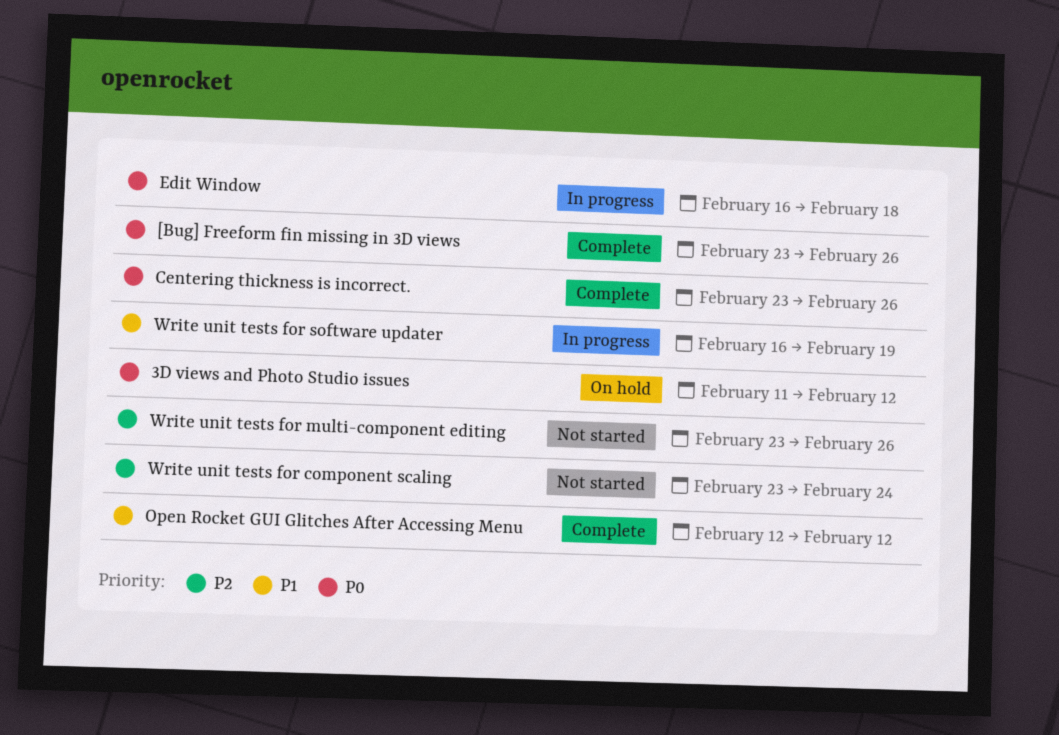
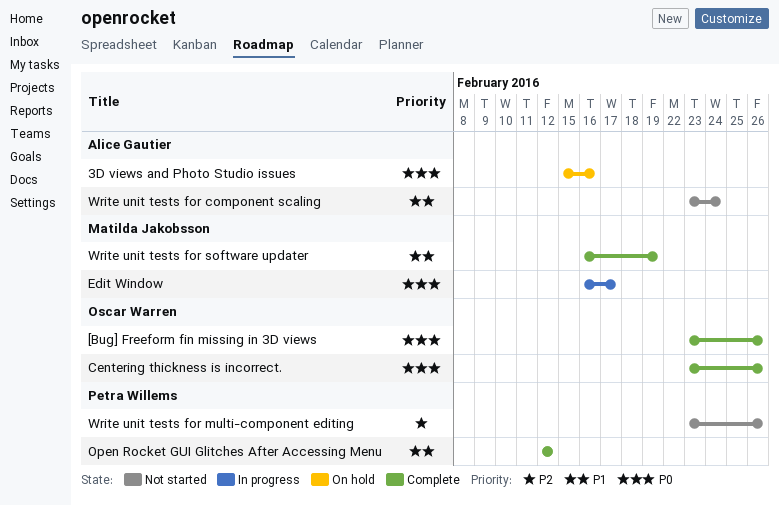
3D views and Photo Studio issues, start: Feb 11 -> Feb 15
3D views and Photo Studio issues, due: Feb 12 -> Feb 16
Edit Window, due: Feb 18 -> Feb 17
Write unit tests for component scaling, priority: P2 -> P1
Write unit tests for software updater, status: In progress -> Complete

